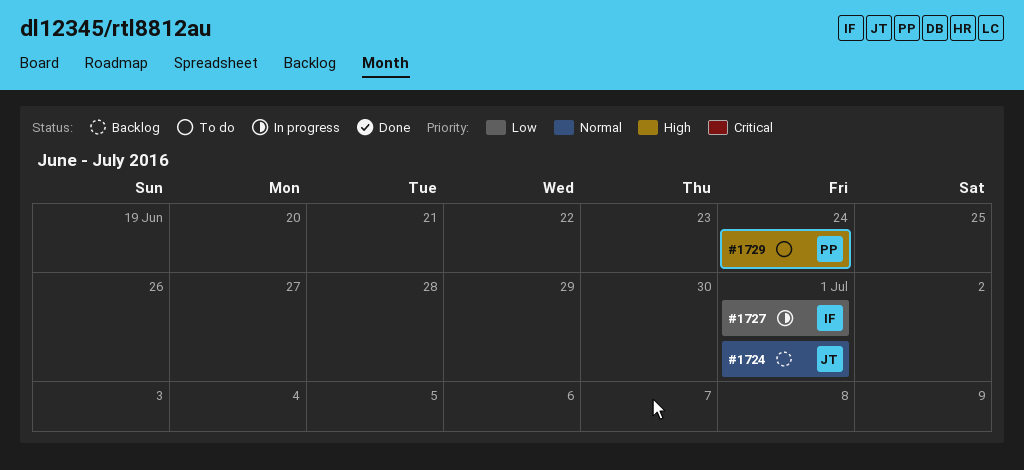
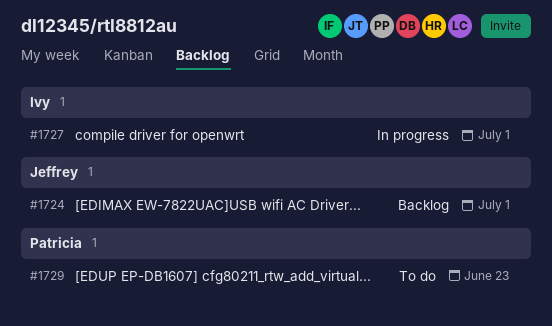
#1729, due: Jun 24 -> Jun 23

